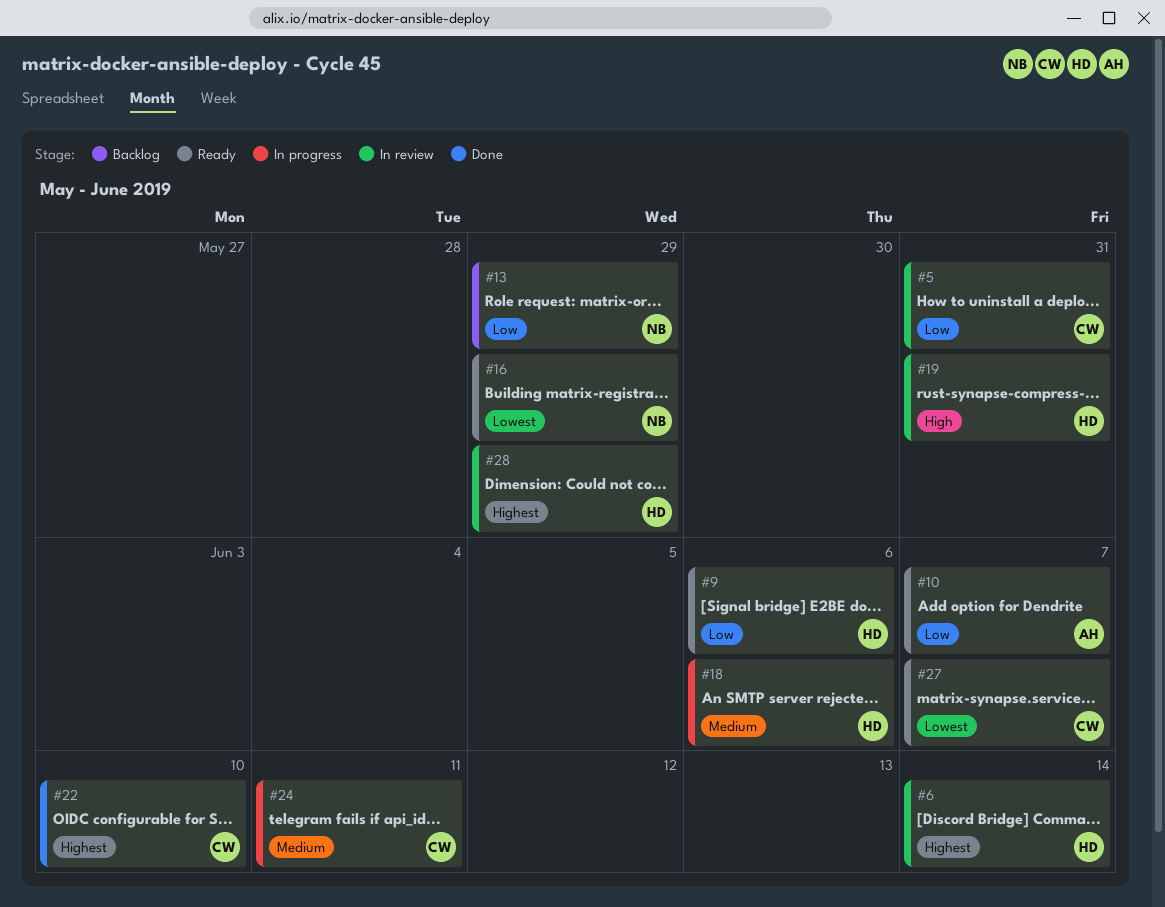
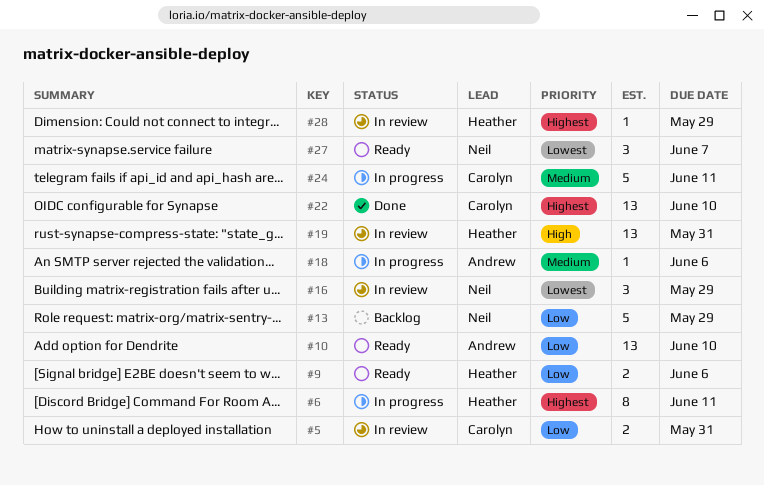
#6, status: In review -> In progress
#6, due: Jun 14 -> Jun 11
#10, due: Jun 7 -> Jun 10
#16, status: Ready -> In review
#18, owner: Heather -> Andrew
#27, owner: Carolyn -> Neil

